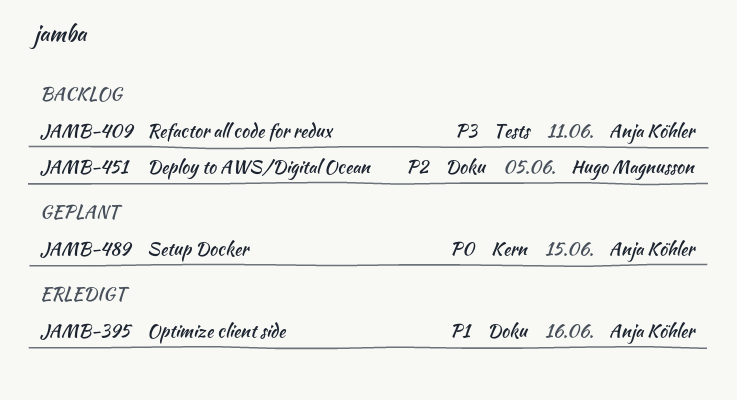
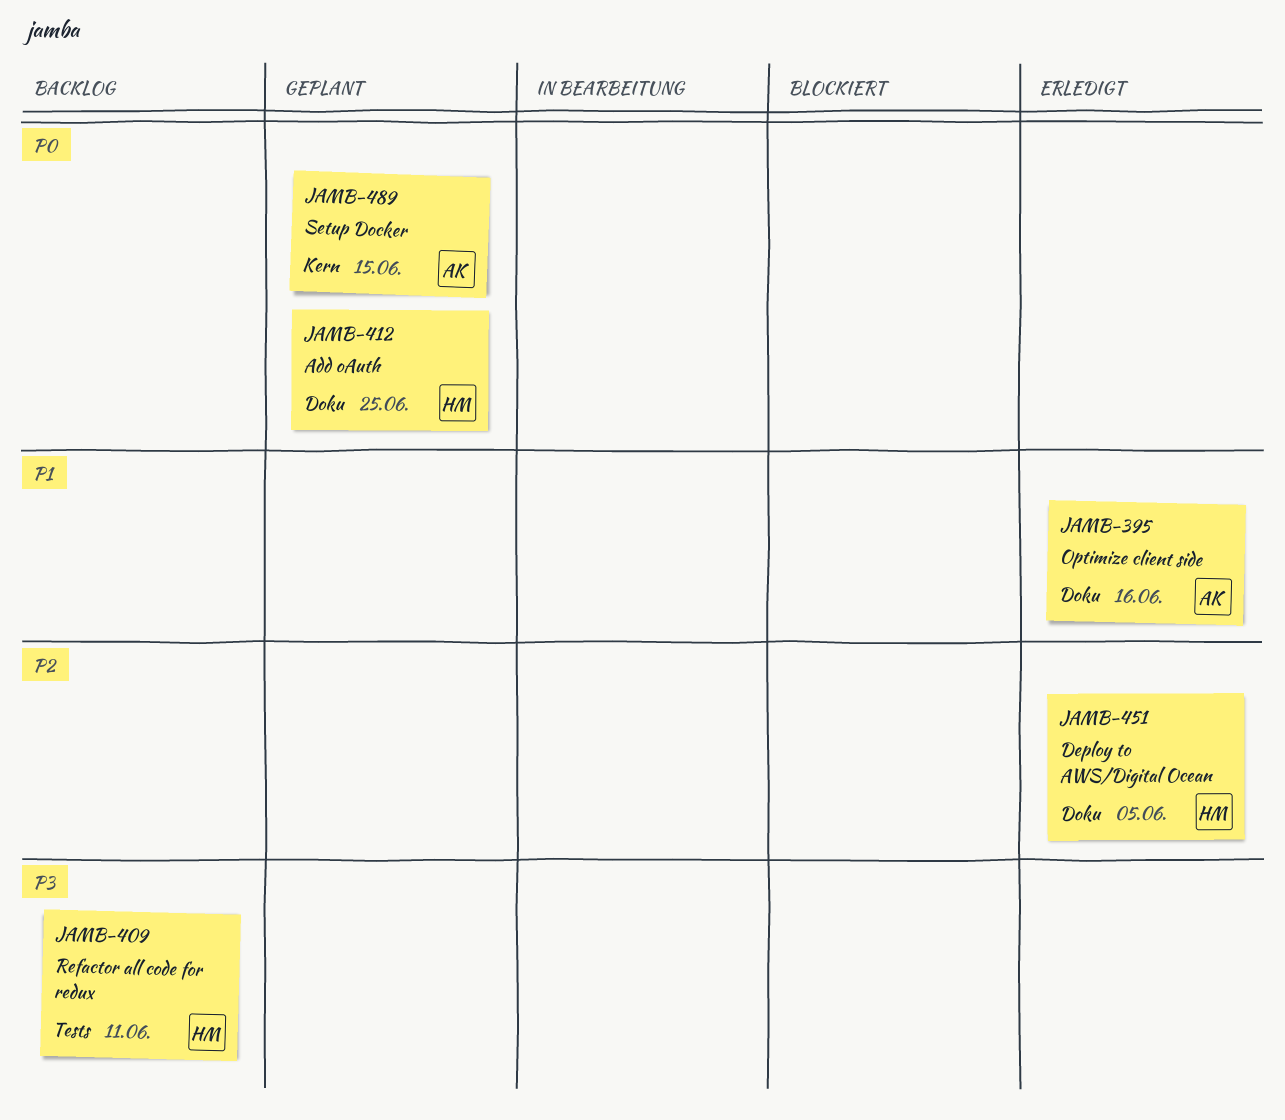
JAMB-409, owner: Anja Köhler -> Hugo Magnusson
JAMB-412: none -> present
JAMB-451, status: Backlog -> Erledigt

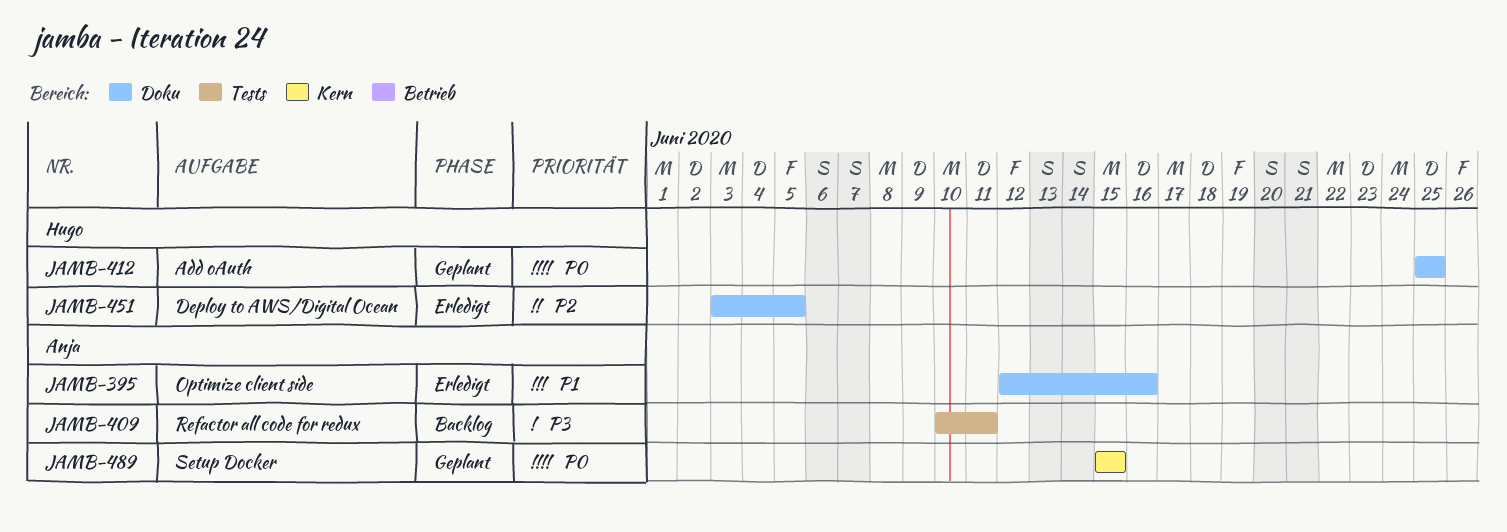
JAMB-409, owner: Hugo -> Anja

